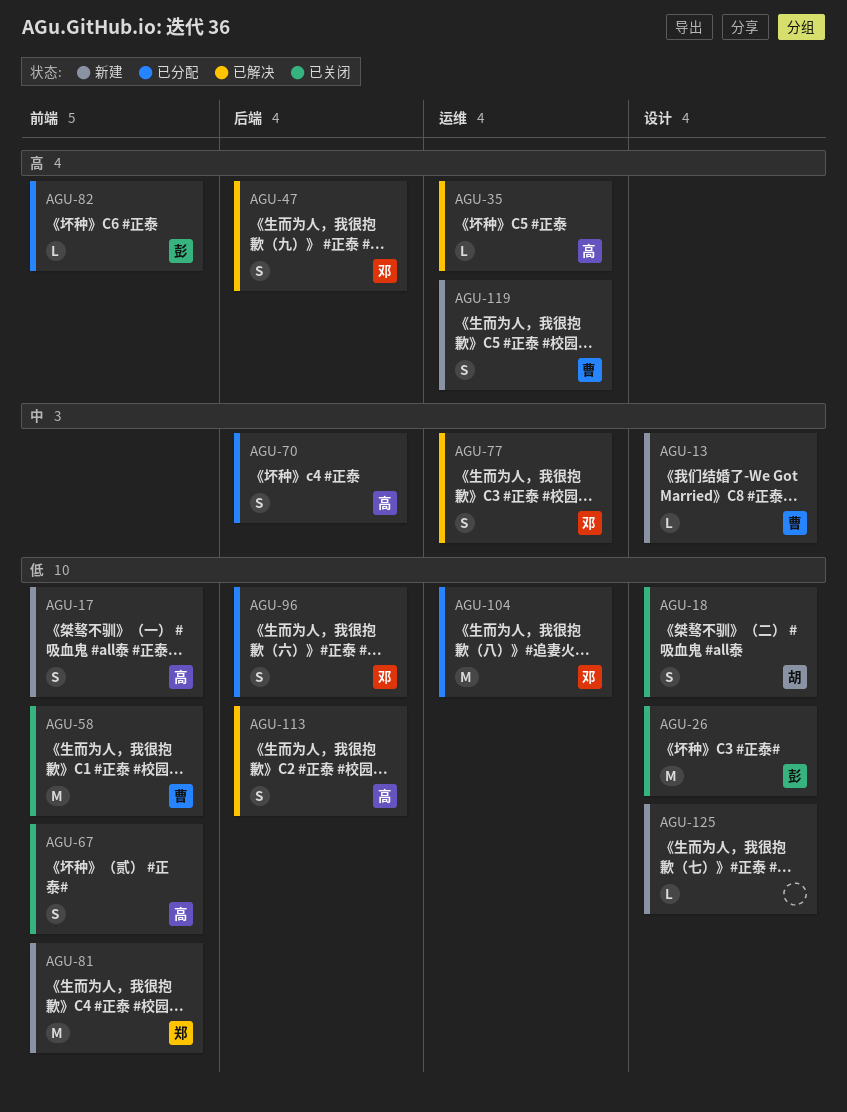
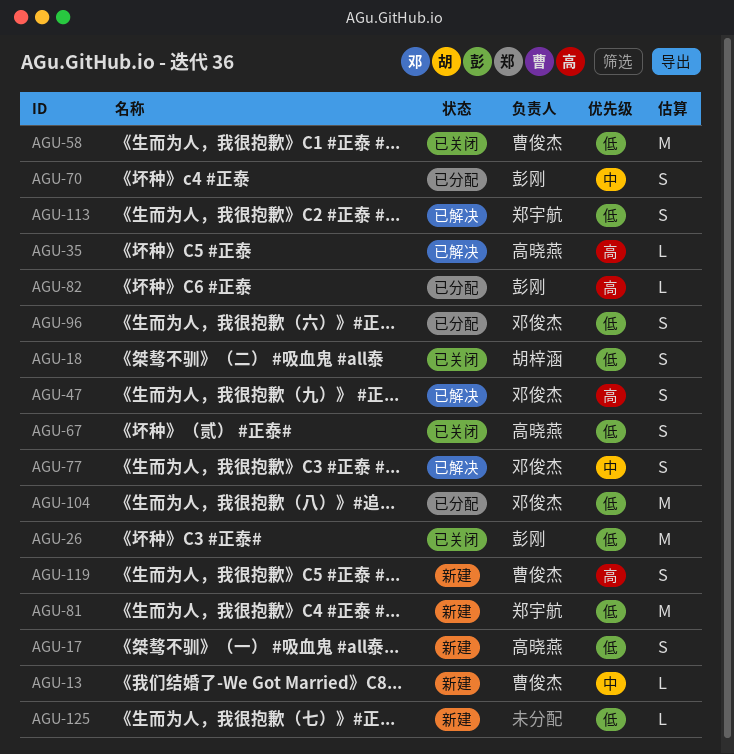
AGU-70, owner: 高晓燕 -> 彭刚
AGU-113, owner: 高晓燕 -> 郑宇航

